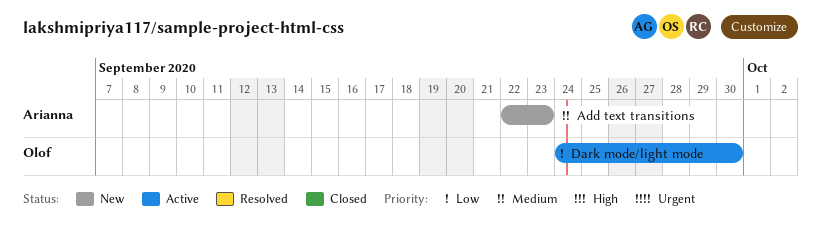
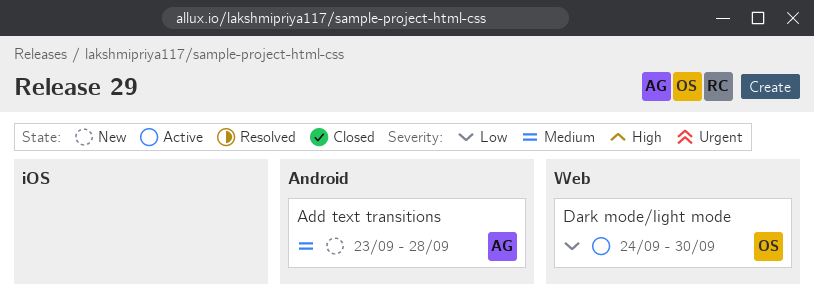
Add text transitions, start: Sep 22 -> Sep 23
Add text transitions, due: Sep 23 -> Sep 28

